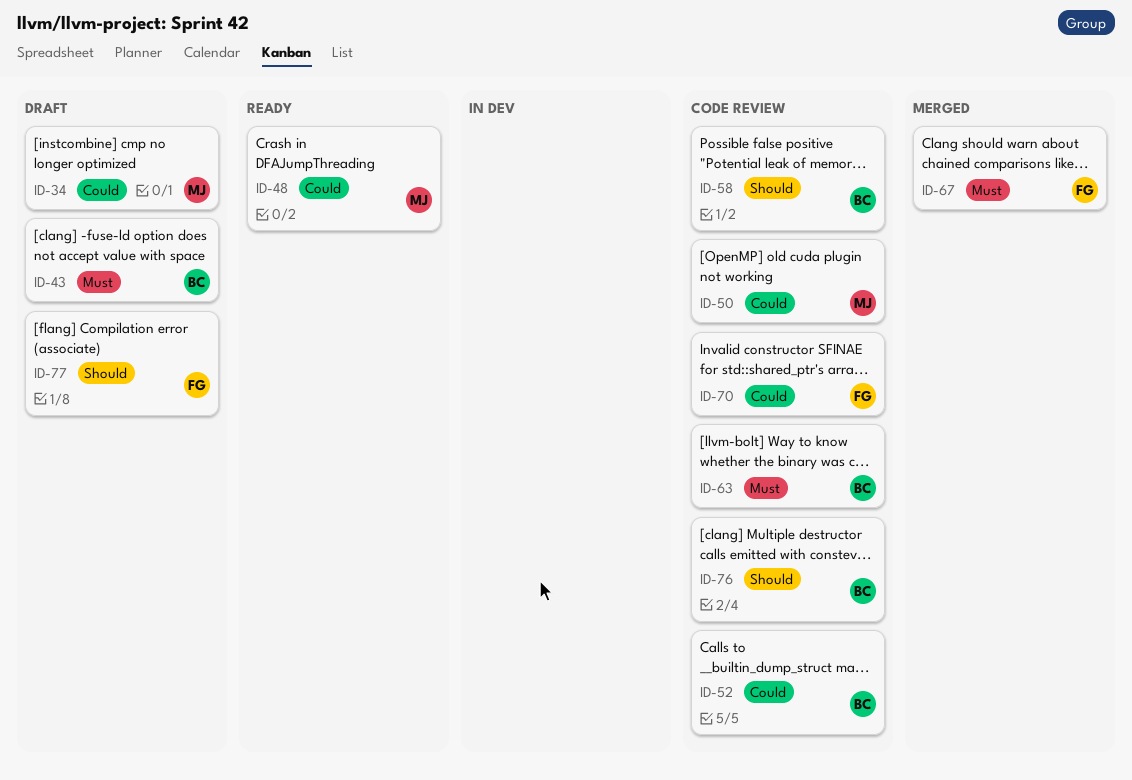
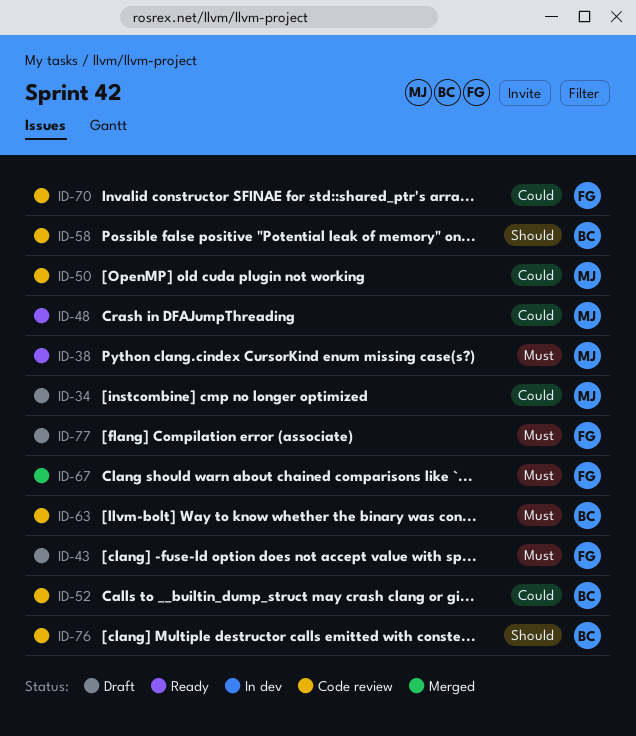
ID-38: none -> present
ID-43, owner: BC -> FG
ID-77, priority: Should -> Must

